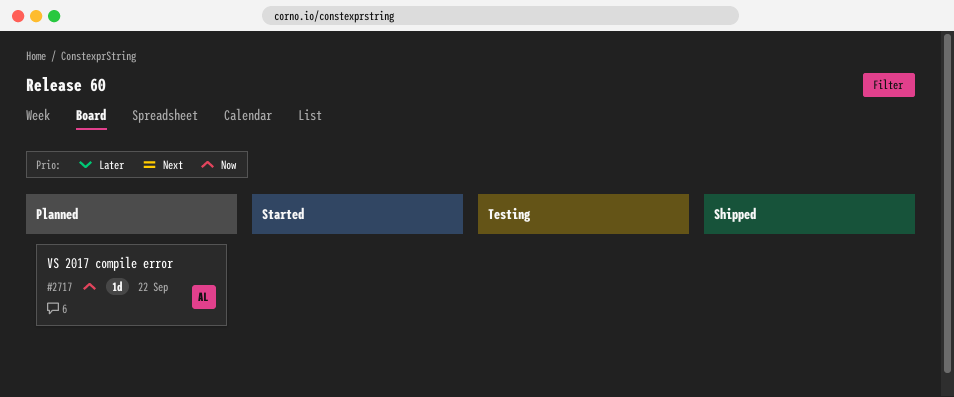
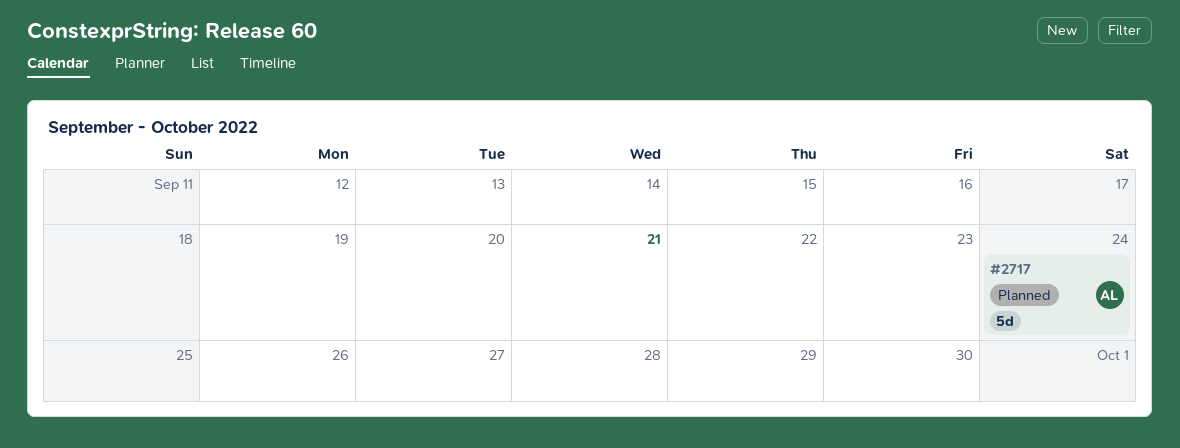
#2717, estimate: 1d -> 5d
#2717, due: Sep 22 -> Sep 24

